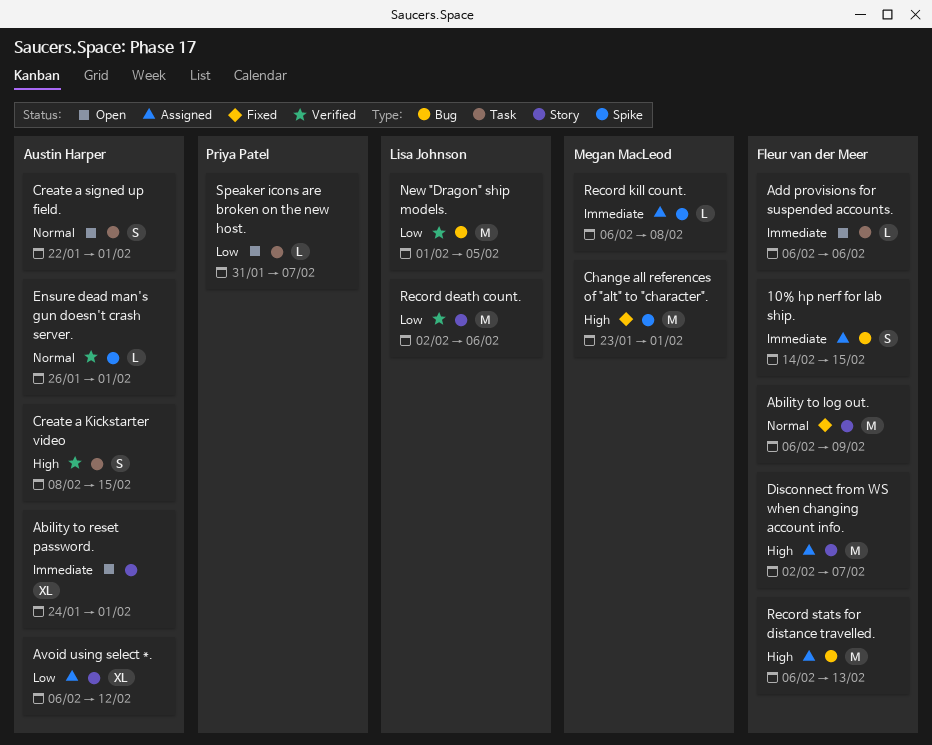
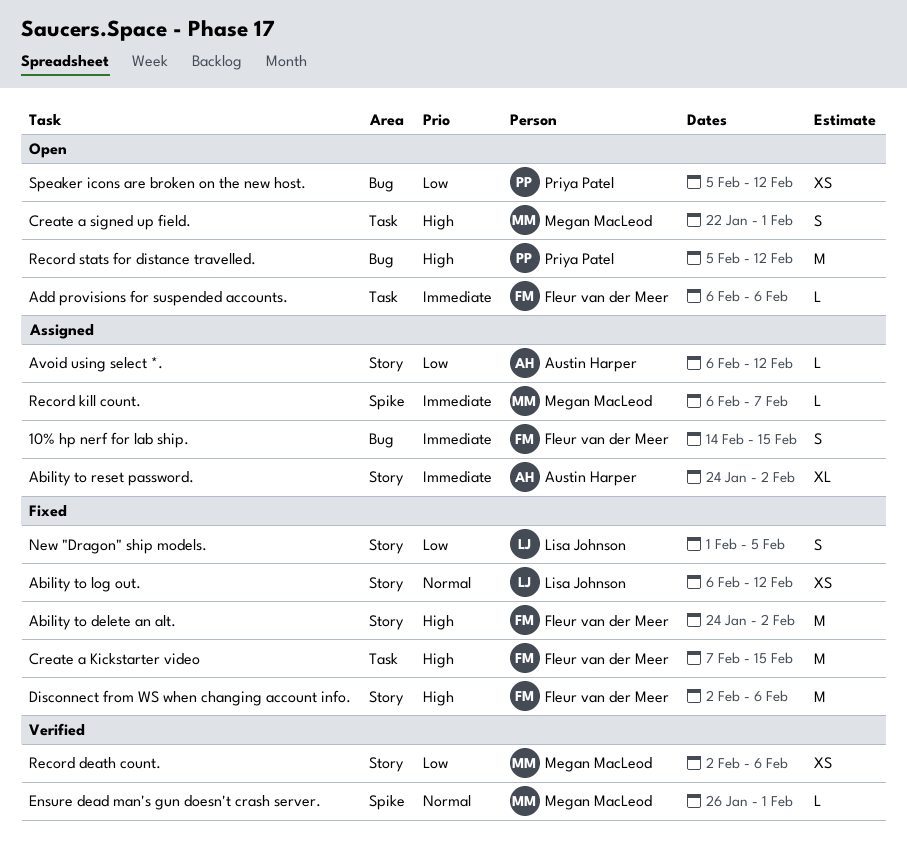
Ability to delete an alt.: none -> present
Ability to log out., owner: Fleur van der Meer -> Lisa Johnson
Ability to log out., estimate: M -> XS
Ability to log out., due: Feb 9 -> Feb 12
Ability to reset password., status: Open -> Assigned
Ability to reset password., due: Feb 1 -> Feb 2
Avoid using select *., estimate: XL -> L
Change all references of "alt" to "character".: present -> none
Create a Kickstarter video, status: Verified -> Fixed
Create a Kickstarter video, owner: Austin Harper -> Fleur van der Meer
Create a Kickstarter video, estimate: S -> M
Create a Kickstarter video, start: Feb 8 -> Feb 7
Create a signed up field., owner: Austin Harper -> Megan MacLeod
Create a signed up field., priority: Normal -> High
Disconnect from WS when changing account info., status: Assigned -> Fixed
Disconnect from WS when changing account info., due: Feb 7 -> Feb 6
Ensure dead man's gun doesn't crash server., owner: Austin Harper -> Megan MacLeod
New "Dragon" ship models., status: Verified -> Fixed
New "Dragon" ship models., label: Bug -> Story
New "Dragon" ship models., estimate: M -> S
Record death count., owner: Lisa Johnson -> Megan MacLeod
Record death count., estimate: M -> XS
Record kill count., due: Feb 8 -> Feb 7
Record stats for distance travelled., status: Assigned -> Open
Record stats for distance travelled., owner: Fleur van der Meer -> Priya Patel
Record stats for distance travelled., start: Feb 6 -> Feb 5
Record stats for distance travelled., due: Feb 13 -> Feb 12
Speaker icons are broken on the new host., label: Task -> Bug
Speaker icons are broken on the new host., estimate: L -> XS
Speaker icons are broken on the new host., start: Jan 31 -> Feb 5
Speaker icons are broken on the new host., due: Feb 7 -> Feb 12

